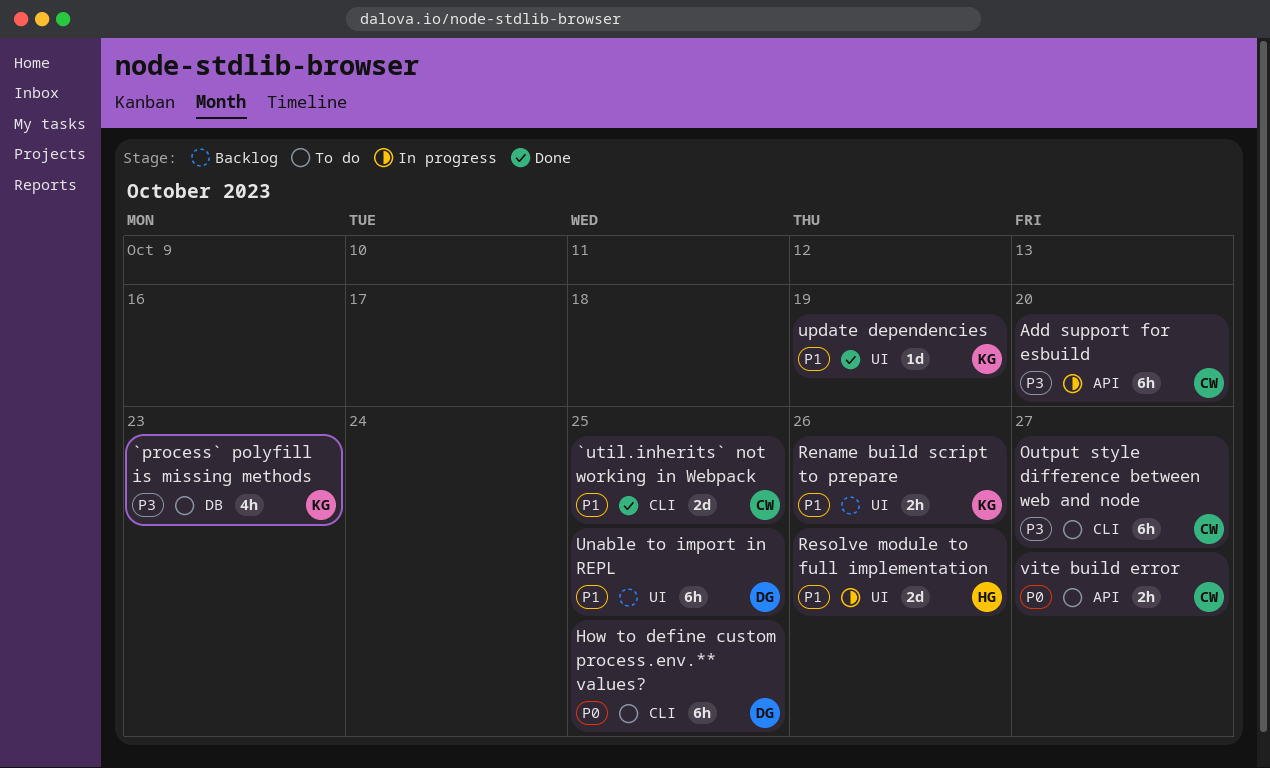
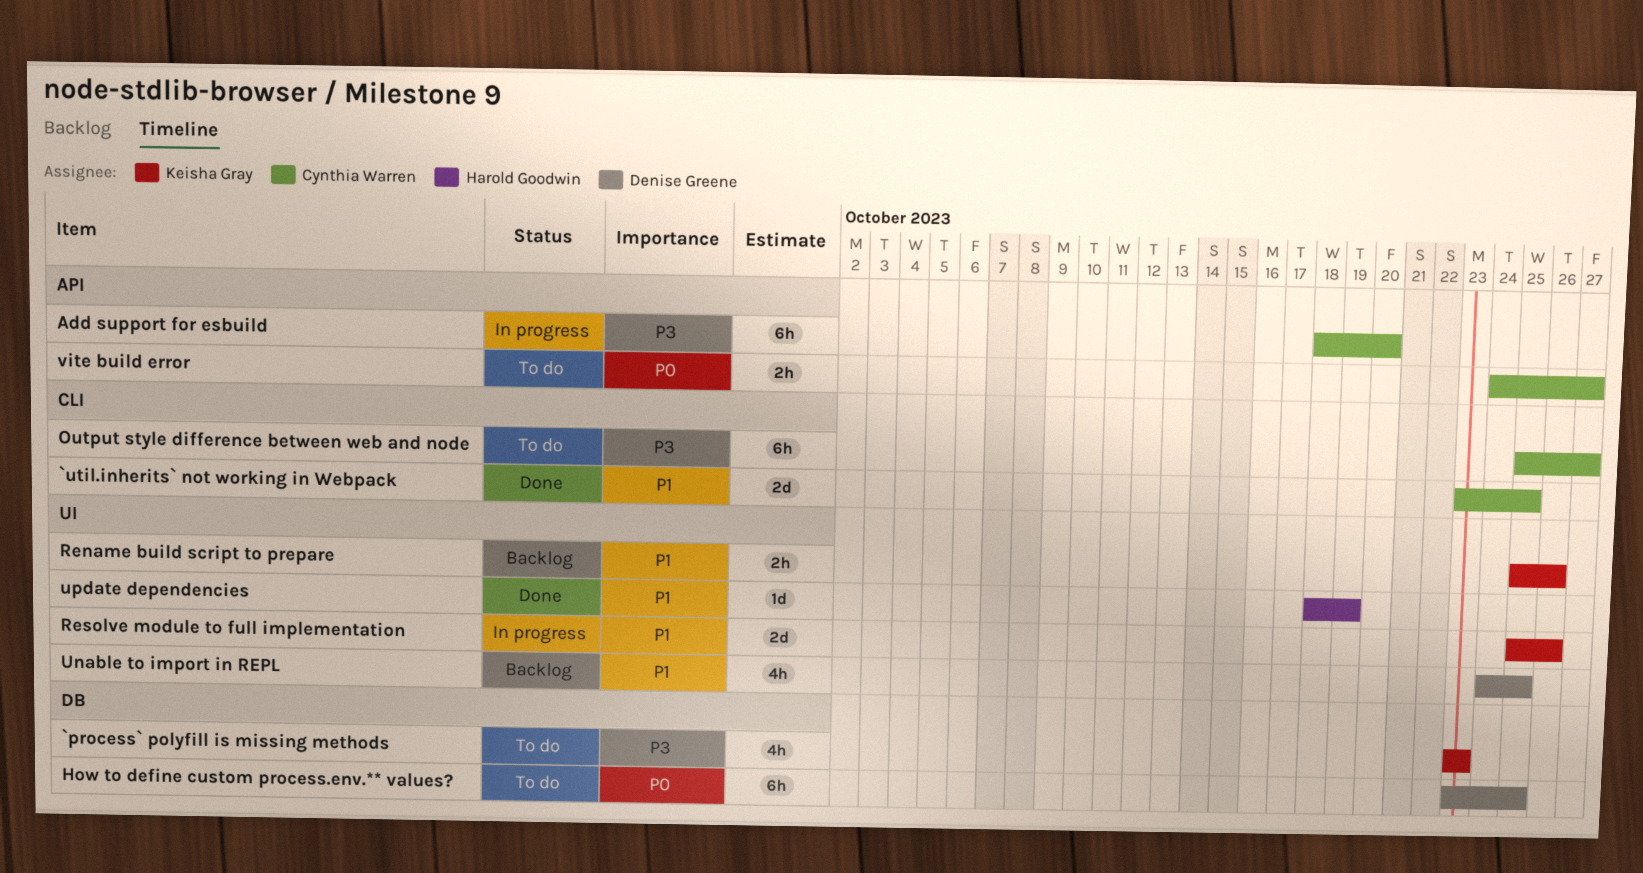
How to define custom process.env.** values?, label: CLI -> DB
Resolve module to full implementation, owner: Harold Goodwin -> Keisha Gray
Unable to import in REPL, estimate: 6h -> 4h
update dependencies, owner: Keisha Gray -> Harold Goodwin

